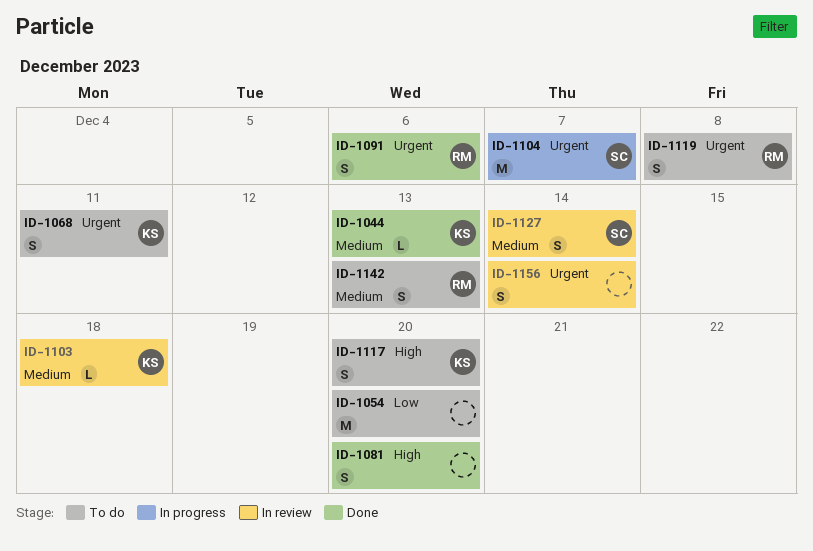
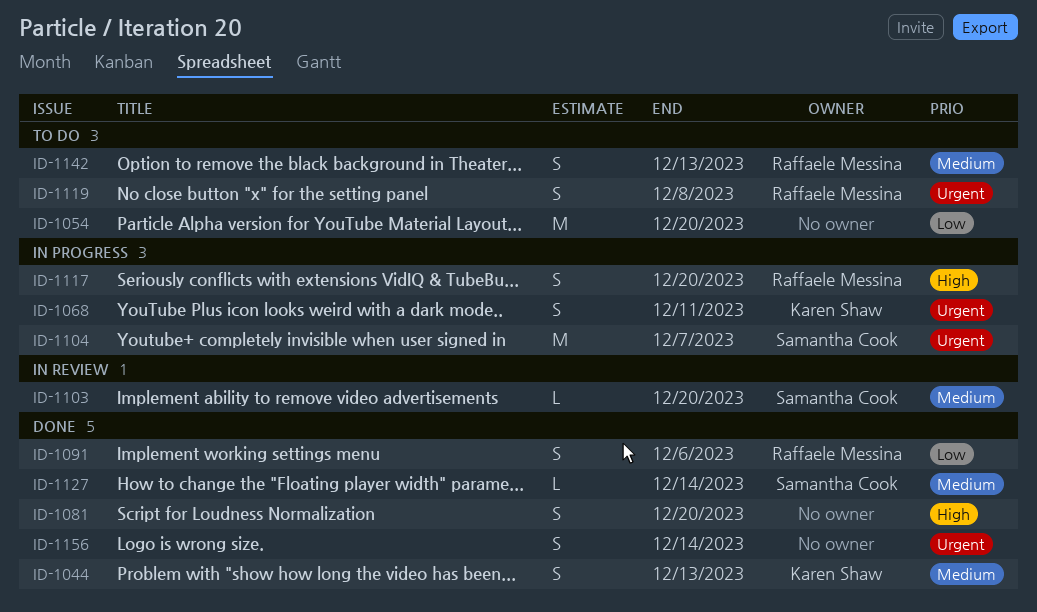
ID-1044, estimate: L -> S
ID-1068, status: To do -> In progress
ID-1091, priority: Urgent -> Low
ID-1103, owner: Karen Shaw -> Samantha Cook
ID-1103, due: Dec 18 -> Dec 20
ID-1117, status: To do -> In progress
ID-1117, owner: Karen Shaw -> Raffaele Messina
ID-1127, status: In review -> Done
ID-1127, estimate: S -> L
ID-1156, status: In review -> Done

